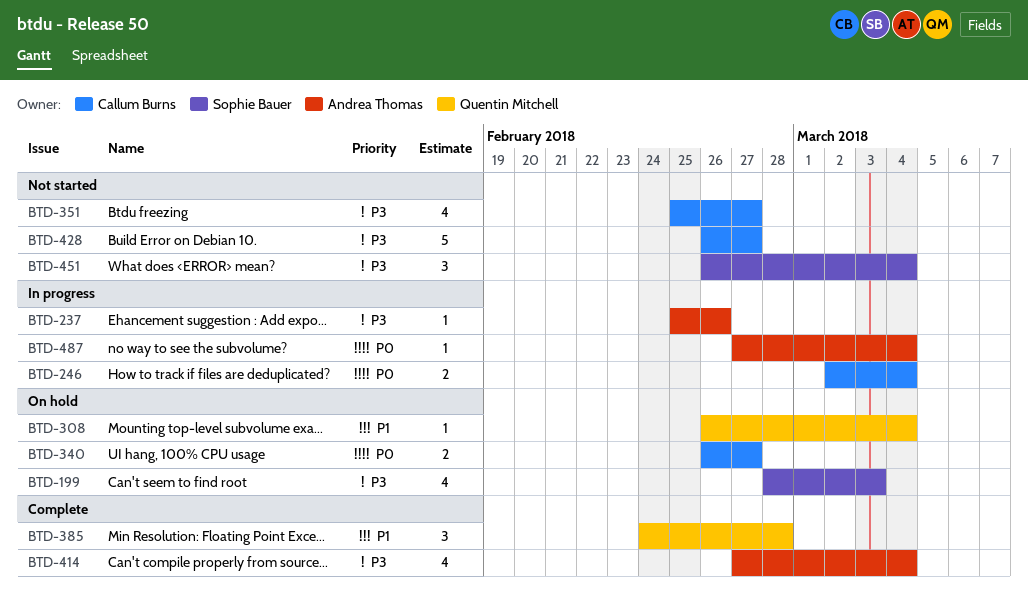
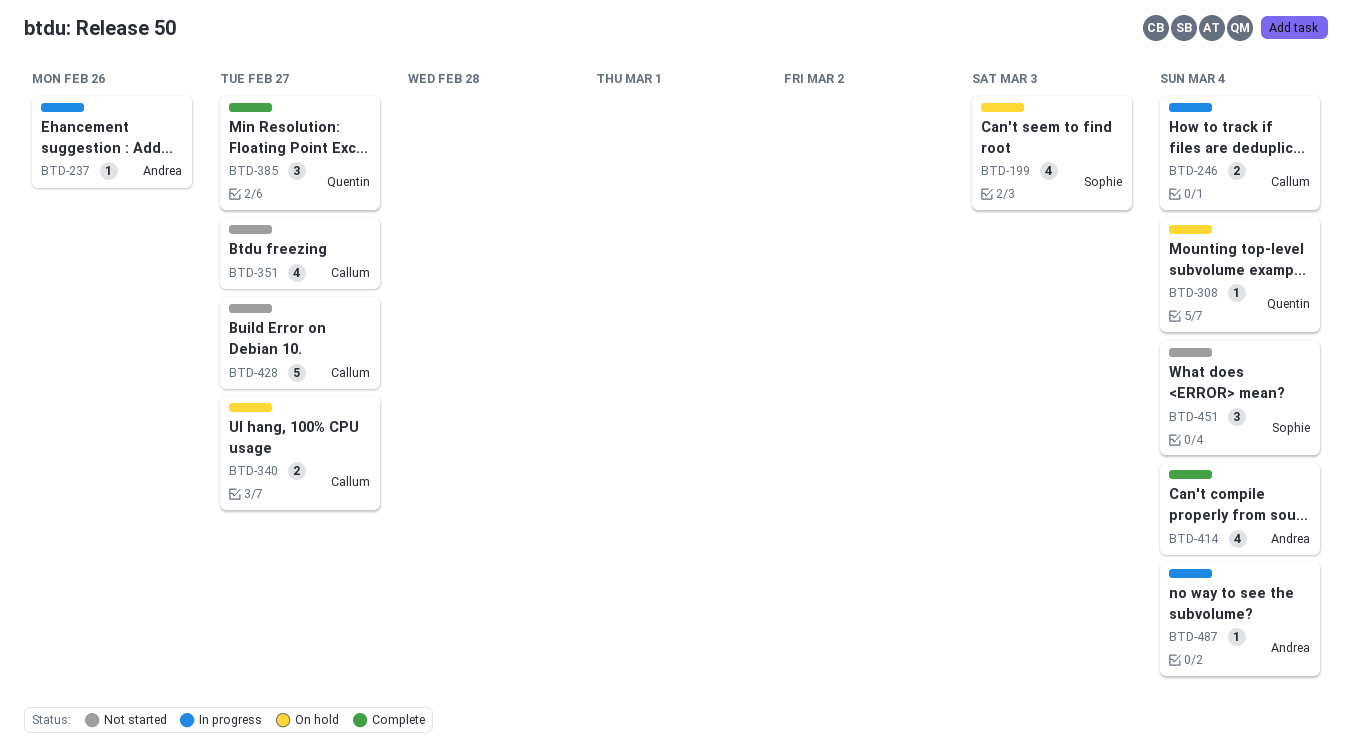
BTD-385, due: Feb 28 -> Feb 27

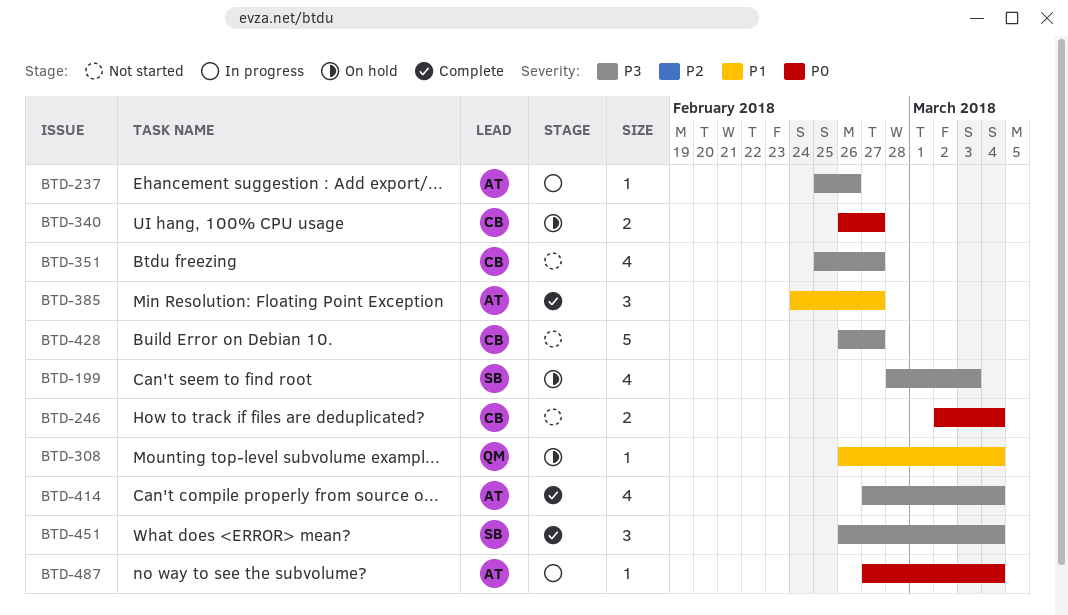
BTD-246, status: In progress -> Not started
BTD-385, owner: Quentin -> Andrea
BTD-451, status: Not started -> Complete

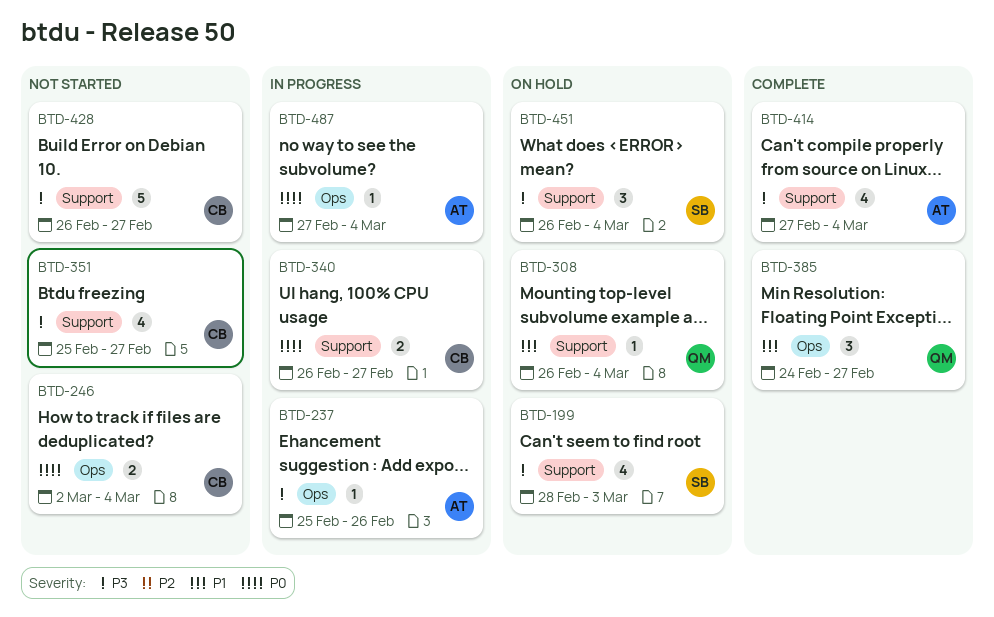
BTD-340, status: On hold -> In progress
BTD-385, owner: AT -> QM
BTD-451, status: Complete -> On hold

